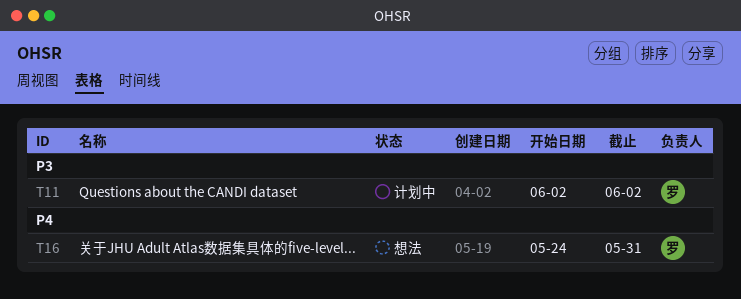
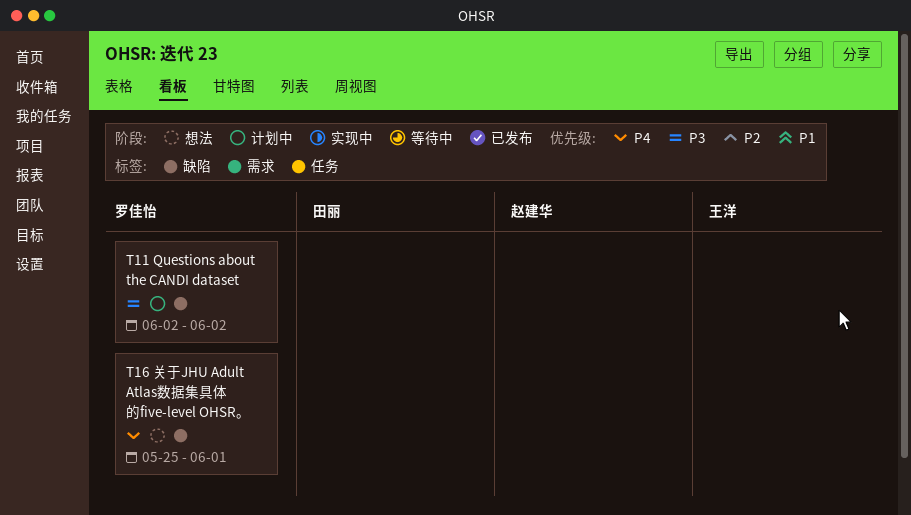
T16, start: May 24 -> May 25
T16, due: May 31 -> Jun 1

